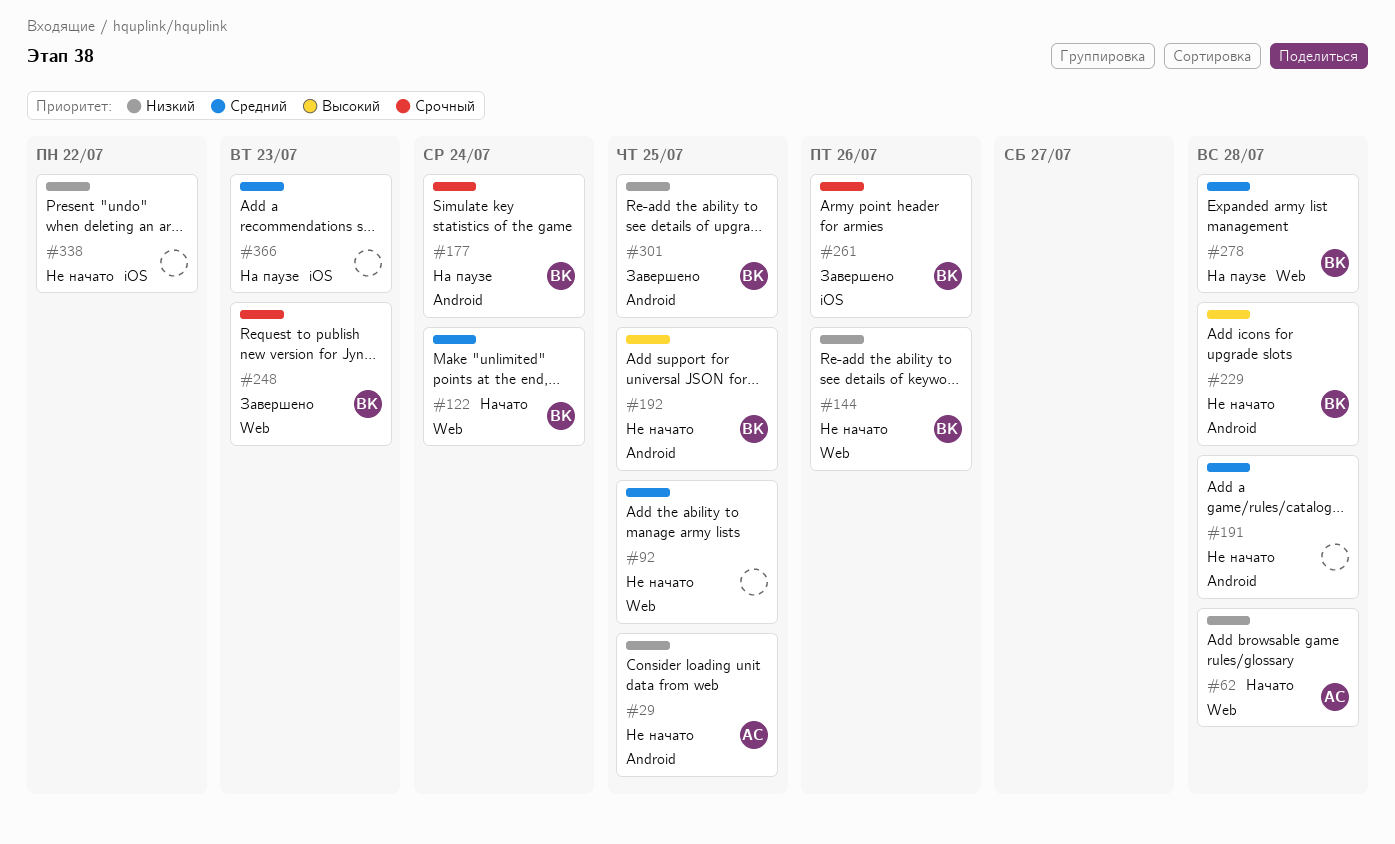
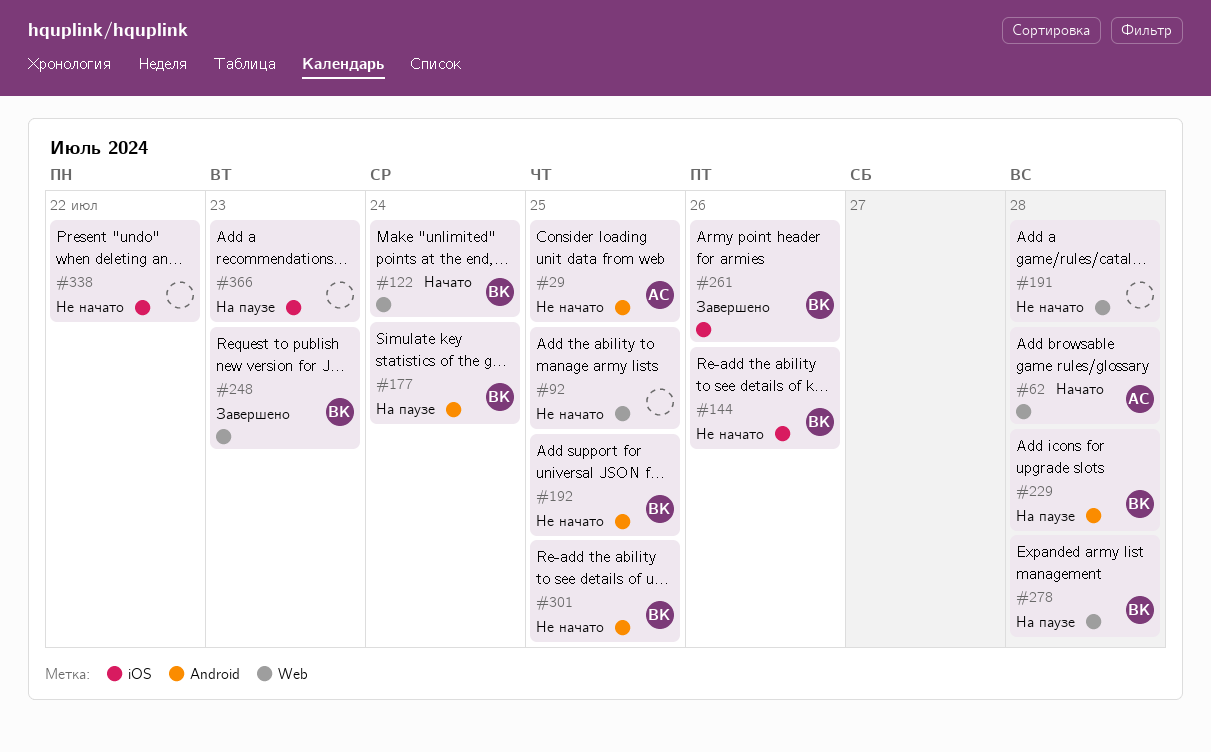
#144, label: Web -> iOS
#191, label: Android -> Web
#229, status: Не начато -> На паузе
#301, status: Завершено -> Не начато

